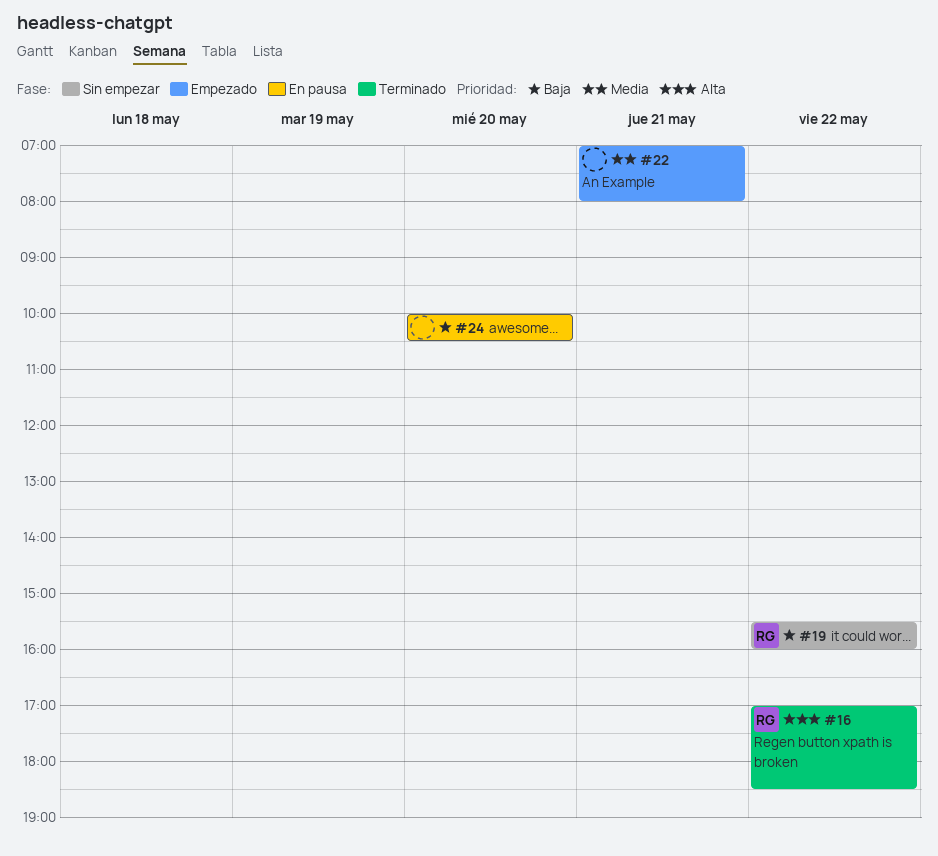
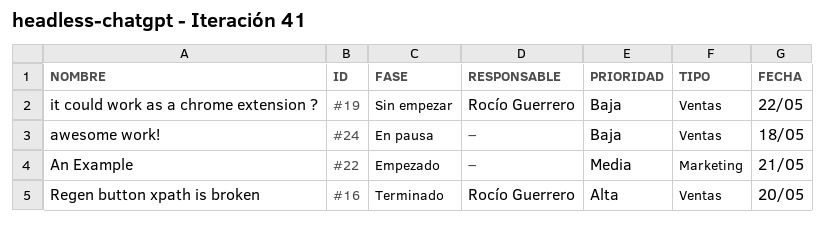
#16, day: May 22 -> May 20
#24, day: May 20 -> May 18

